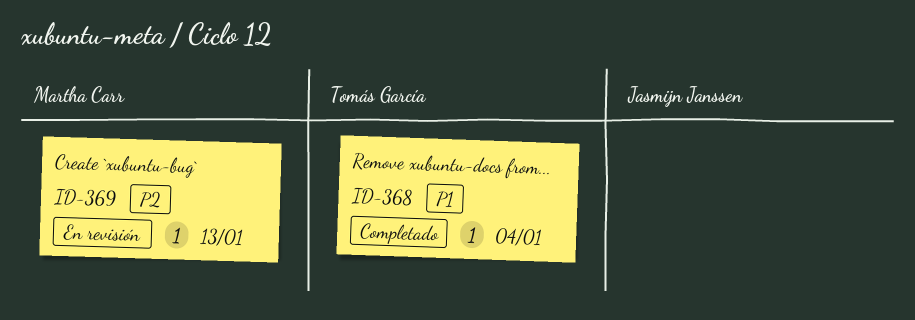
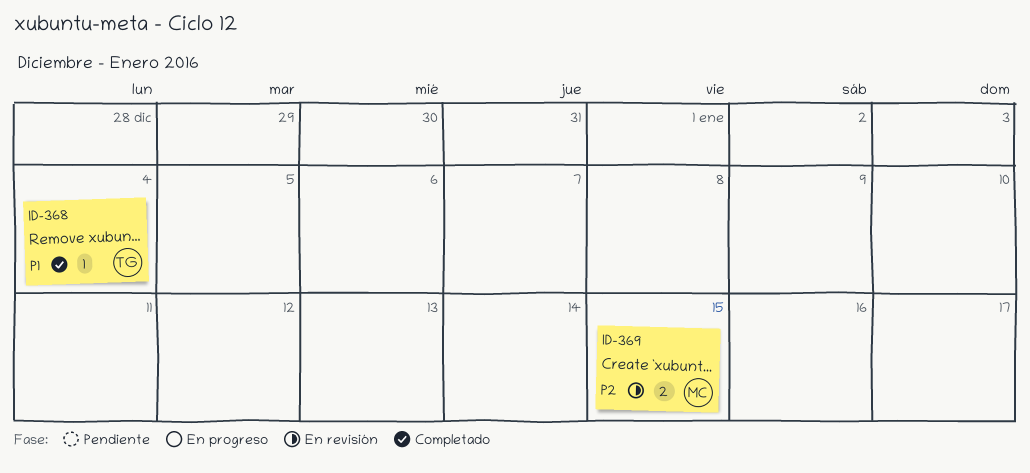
ID-369, estimate: 1 -> 2
ID-369, due: Jan 13 -> Jan 15

